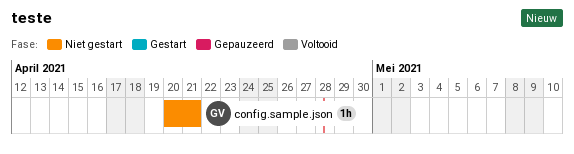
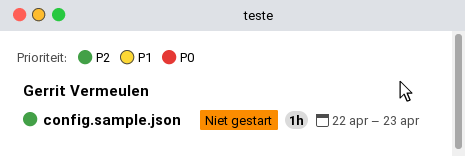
config.sample.json, start: Apr 20 -> Apr 22
config.sample.json, due: Apr 21 -> Apr 23

